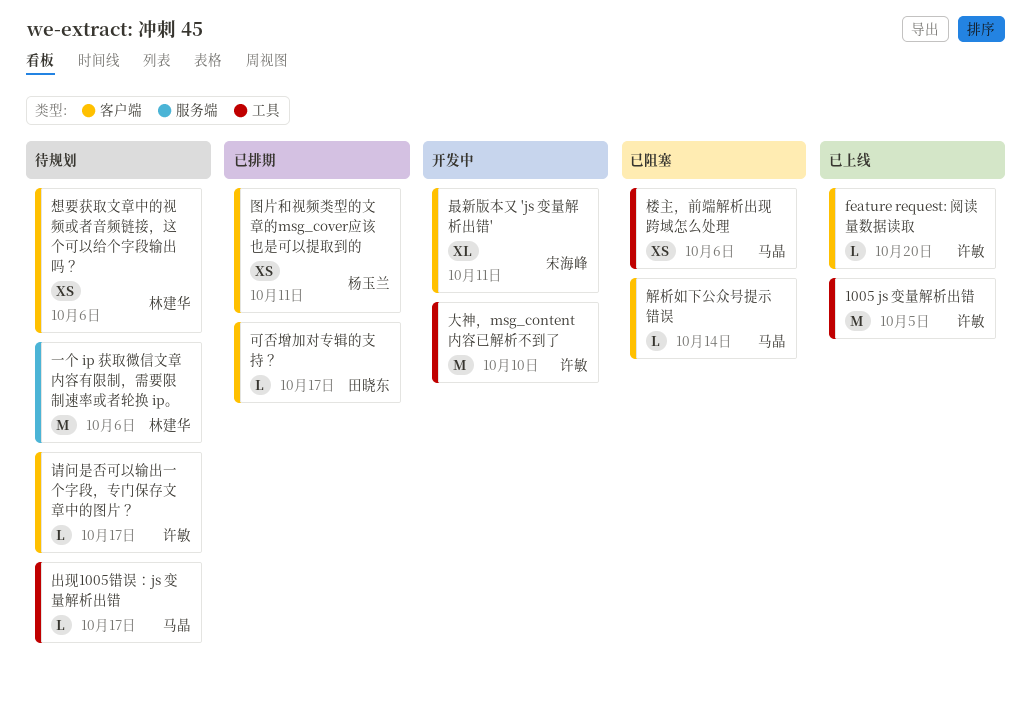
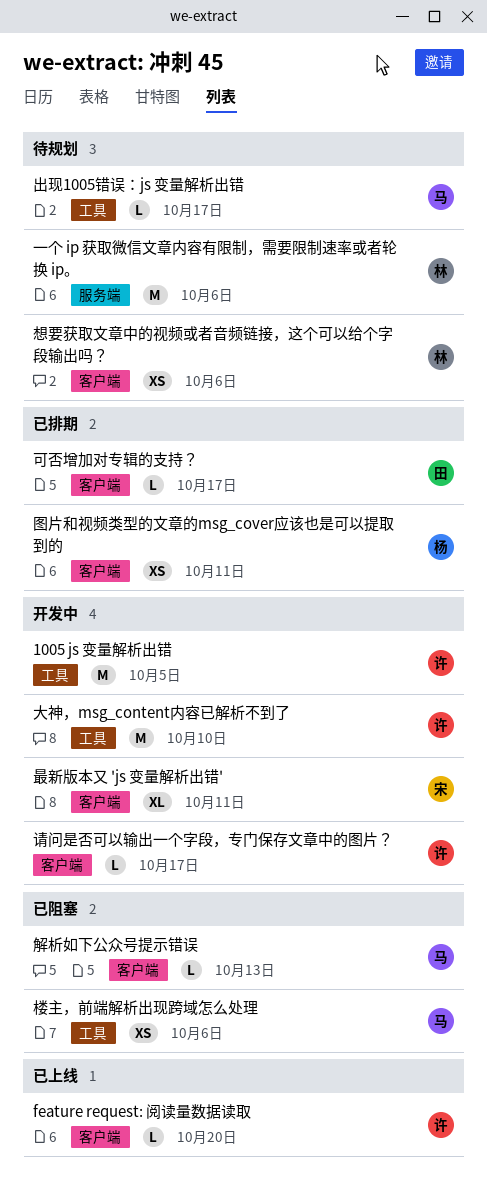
1005 js 变量解析出错, status: 已上线 -> 开发中
解析如下公众号提示错误, due: Oct 14 -> Oct 13
请问是否可以输出一个字段，专门保存文章中的图片？, status: 待规划 -> 开发中

